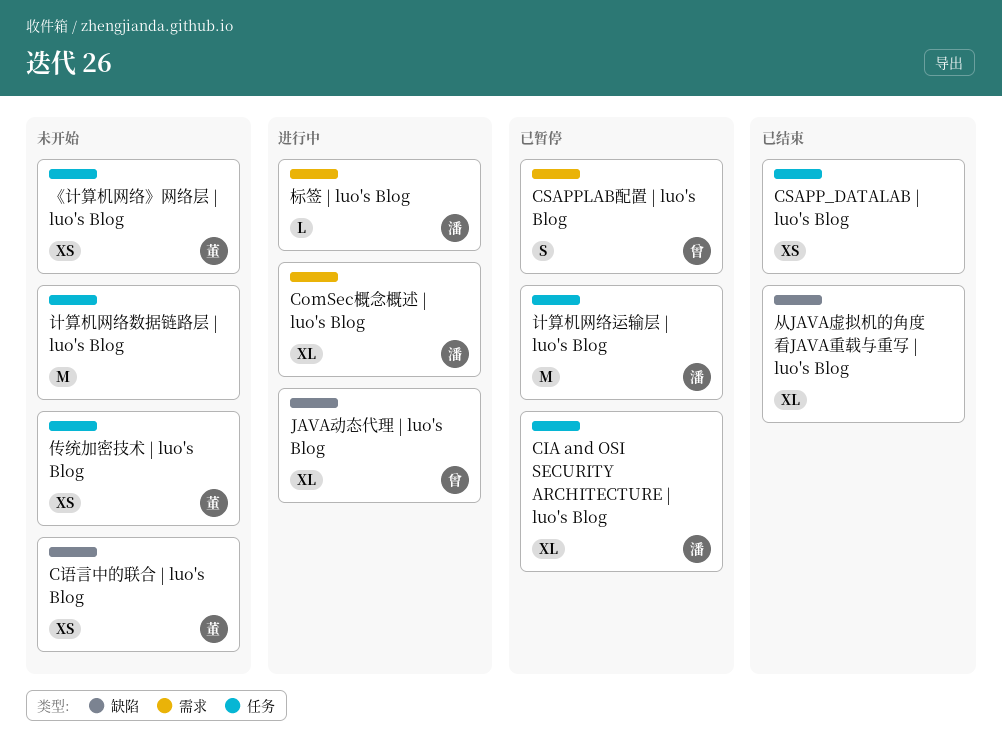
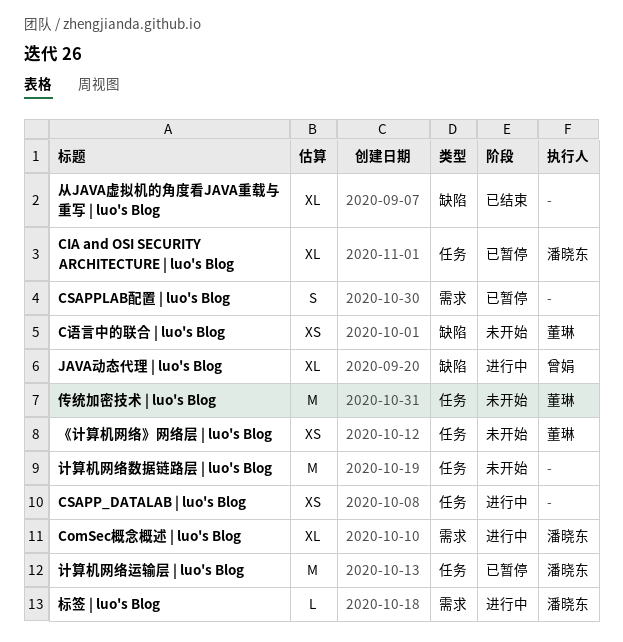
CSAPP_DATALAB | luo's Blog, status: 已结束 -> 进行中
CSAPPLAB配置 | luo's Blog, owner: 曾娟 -> none
传统加密技术 | luo's Blog, estimate: XS -> M

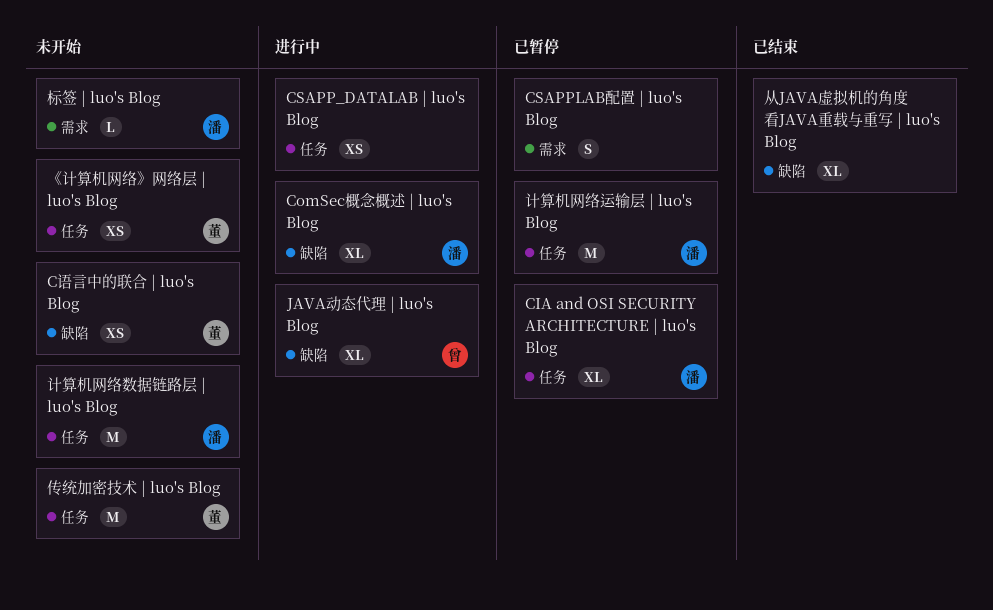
ComSec概念概述 | luo's Blog, label: 需求 -> 缺陷
标签 | luo's Blog, status: 进行中 -> 未开始
计算机网络数据链路层 | luo's Blog, owner: none -> 潘晓东

